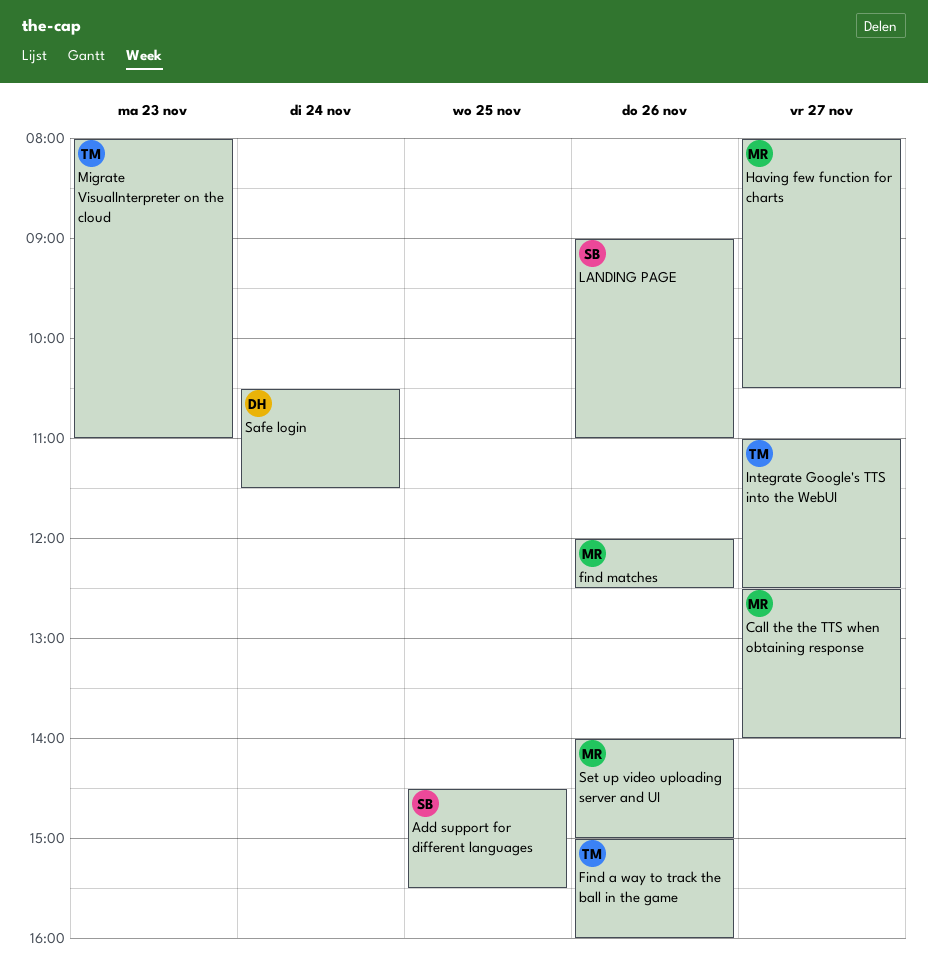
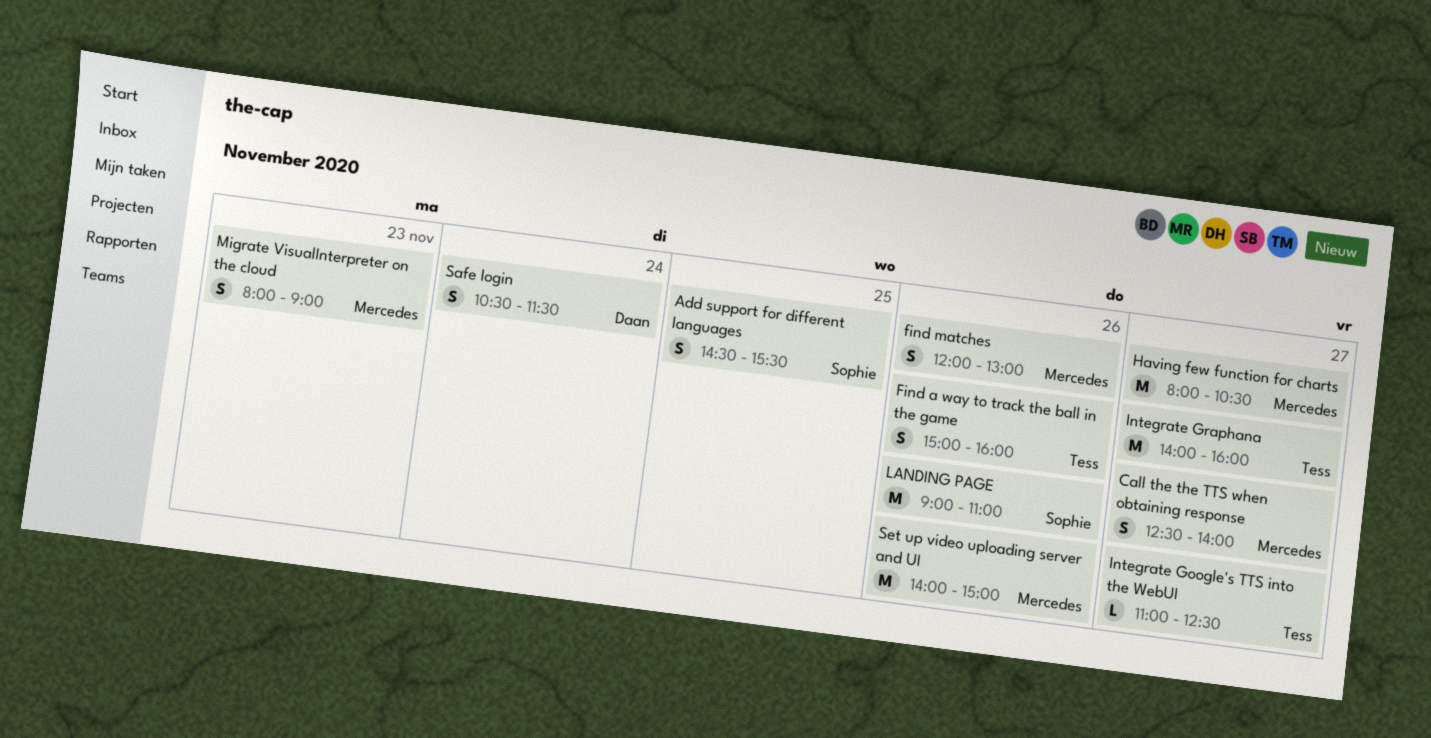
find matches, ends: 12:30 -> 13:00
Integrate Graphana: none -> present
Migrate VisualInterpreter on the cloud, owner: Tess -> Mercedes
Migrate VisualInterpreter on the cloud, ends: 11:00 -> 09:00

